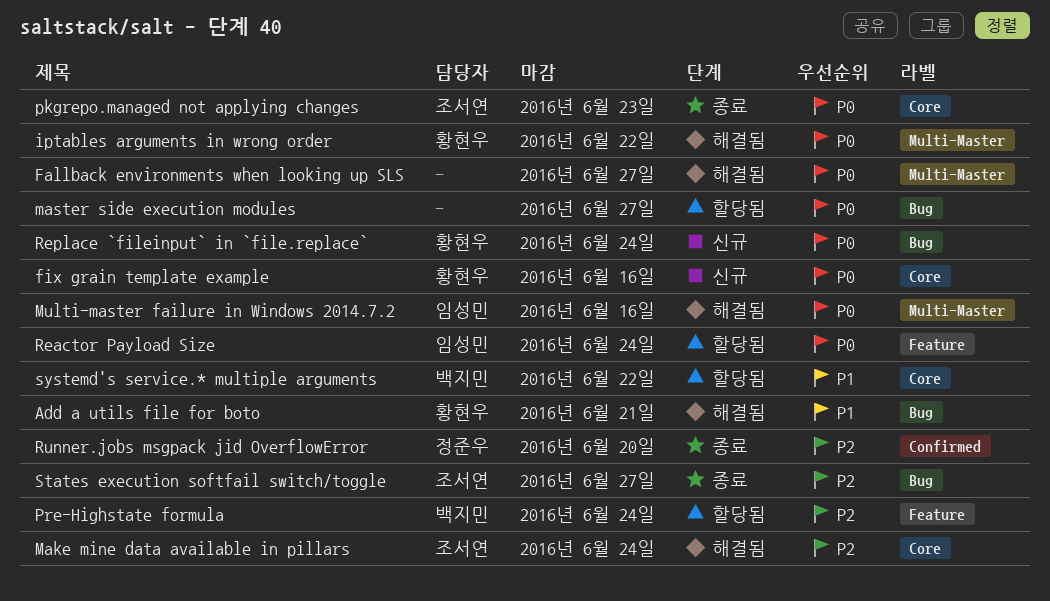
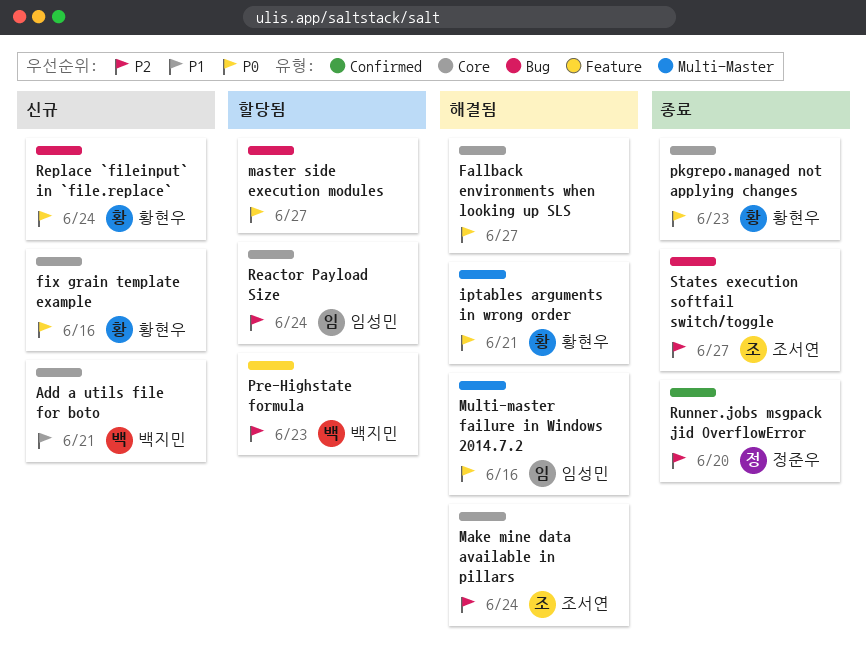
Add a utils file for boto, status: 해결됨 -> 신규
Add a utils file for boto, owner: 황현우 -> 백지민
Add a utils file for boto, label: Bug -> Core
Fallback environments when looking up SLS, label: Multi-Master -> Core
iptables arguments in wrong order, due: Jun 22 -> Jun 21
pkgrepo.managed not applying changes, owner: 조서연 -> 황현우
Pre-Highstate formula, due: Jun 24 -> Jun 23
Reactor Payload Size, priority: P0 -> P2
Reactor Payload Size, label: Feature -> Core
systemd's service.* multiple arguments: present -> none

